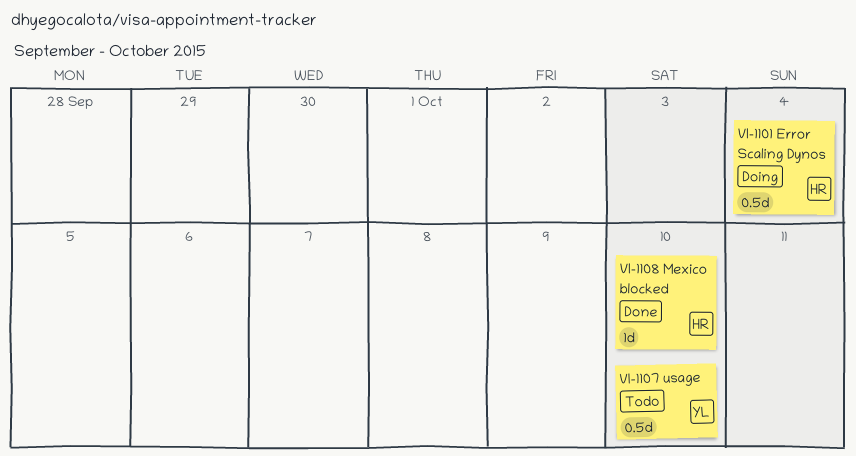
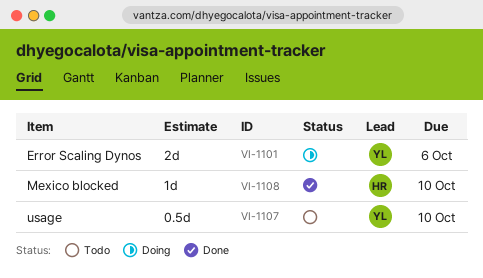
VI-1101, owner: HR -> YL
VI-1101, estimate: 0.5d -> 2d
VI-1101, due: Oct 4 -> Oct 6

